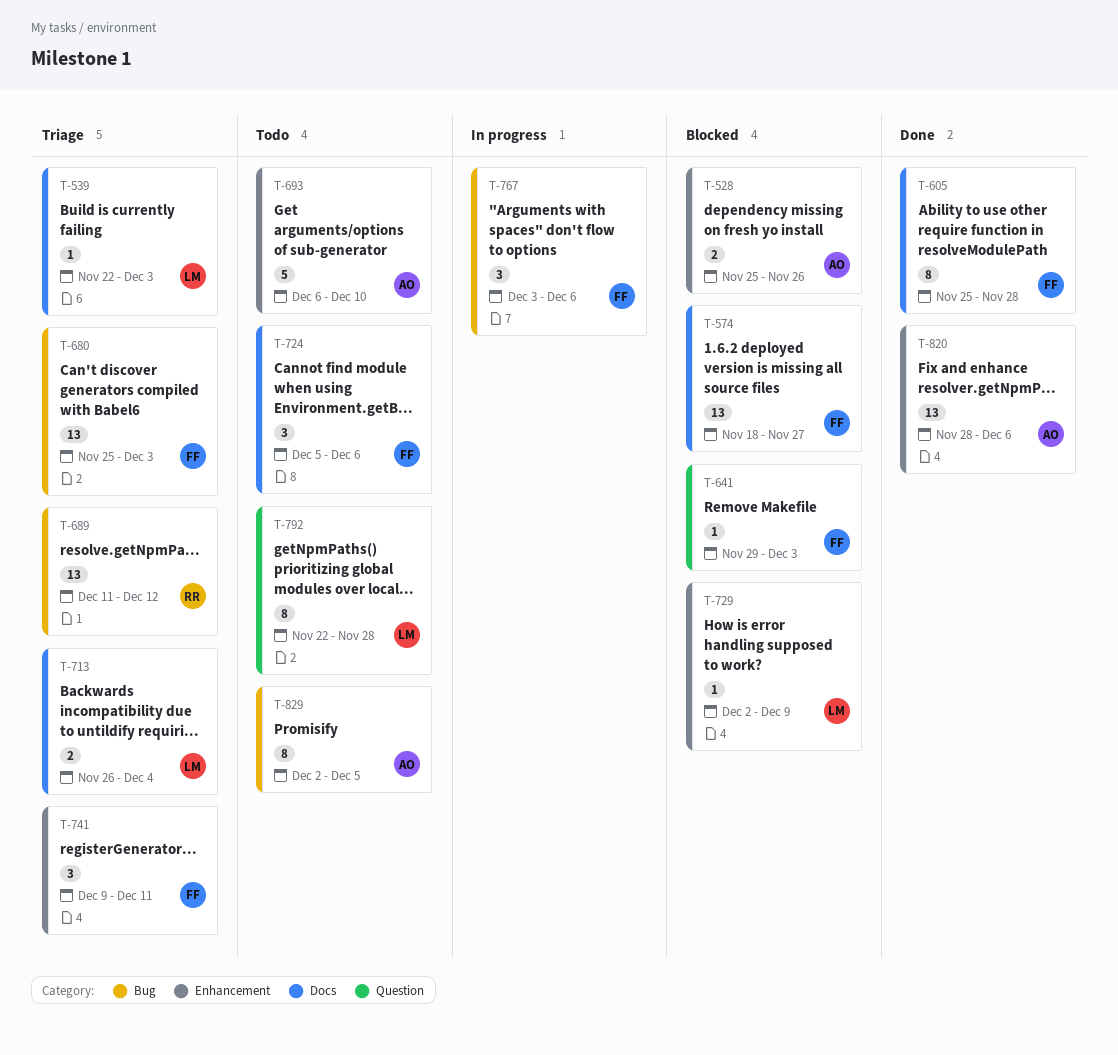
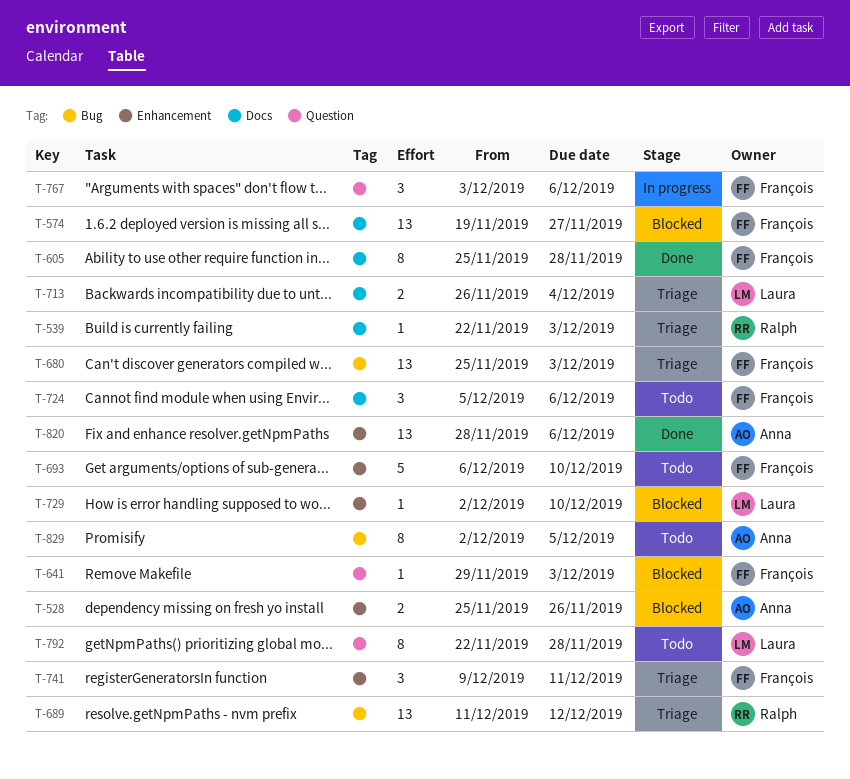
T-539, owner: Laura -> Ralph
T-574, start: Nov 18 -> Nov 19
T-693, owner: Anna -> François
T-729, due: Dec 9 -> Dec 10
T-767, label: Bug -> Question

